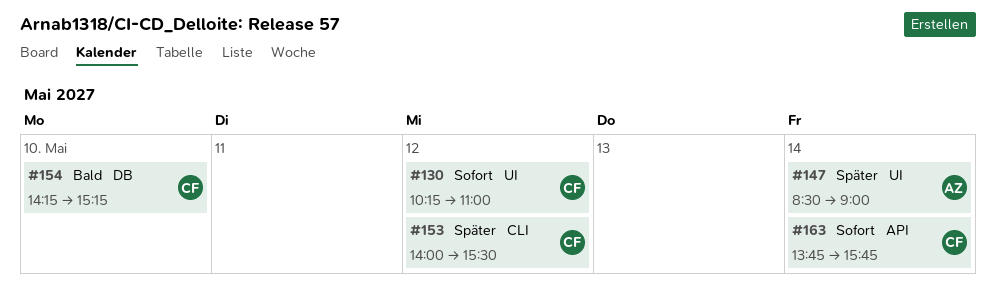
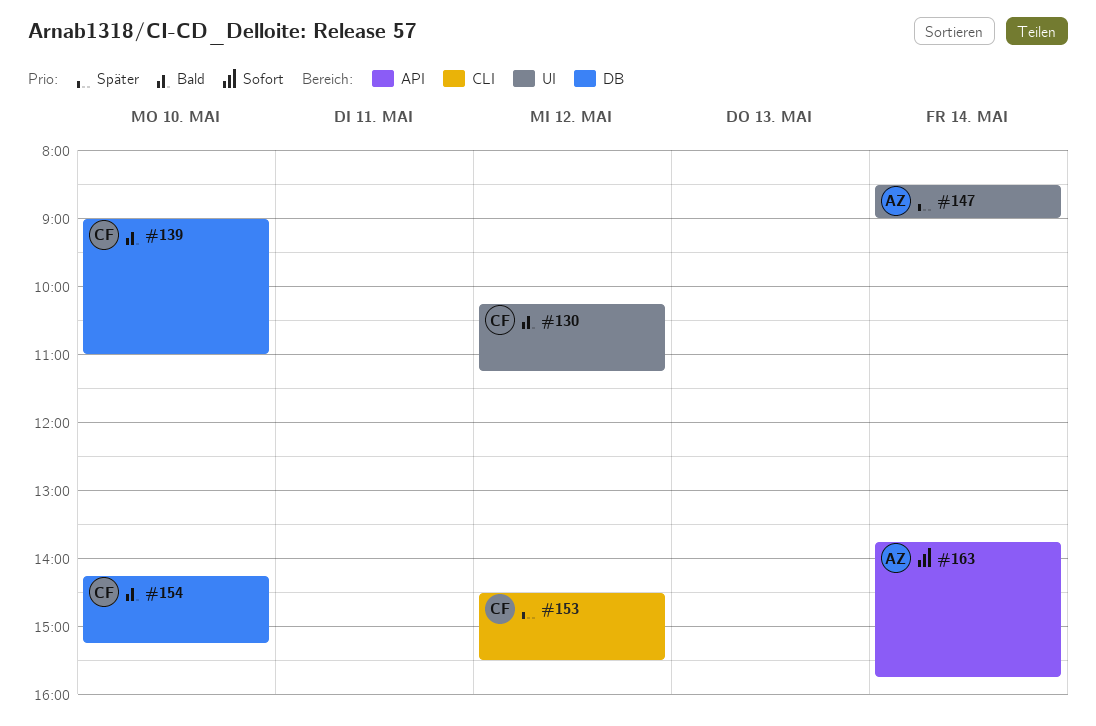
#130, priority: Sofort -> Bald
#130, ends: 11:00 -> 11:15
#139: none -> present
#153, begins: 14:00 -> 14:30
#163, owner: CF -> AZ

